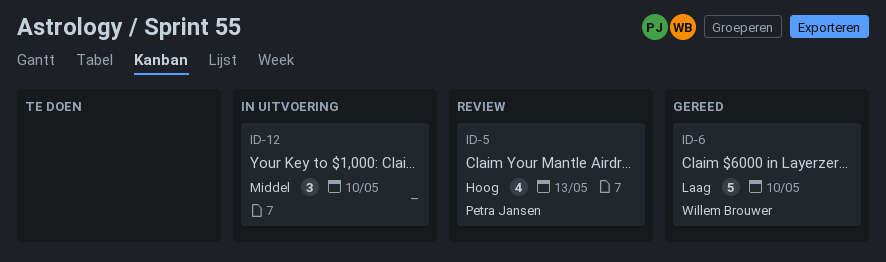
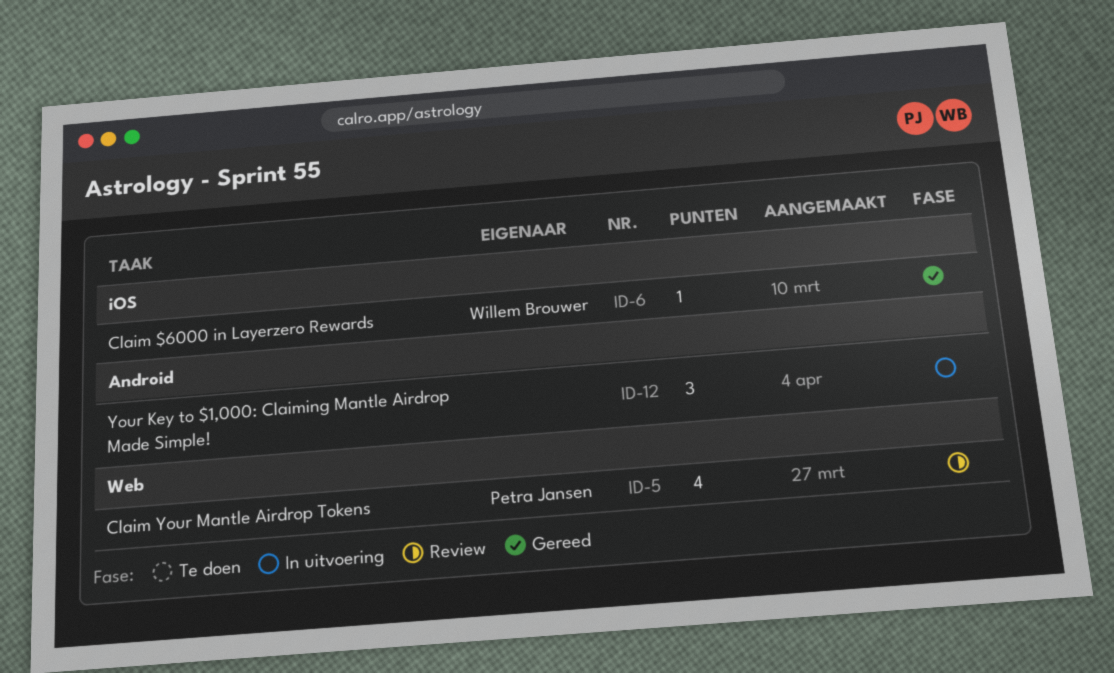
ID-6, estimate: 5 -> 1

